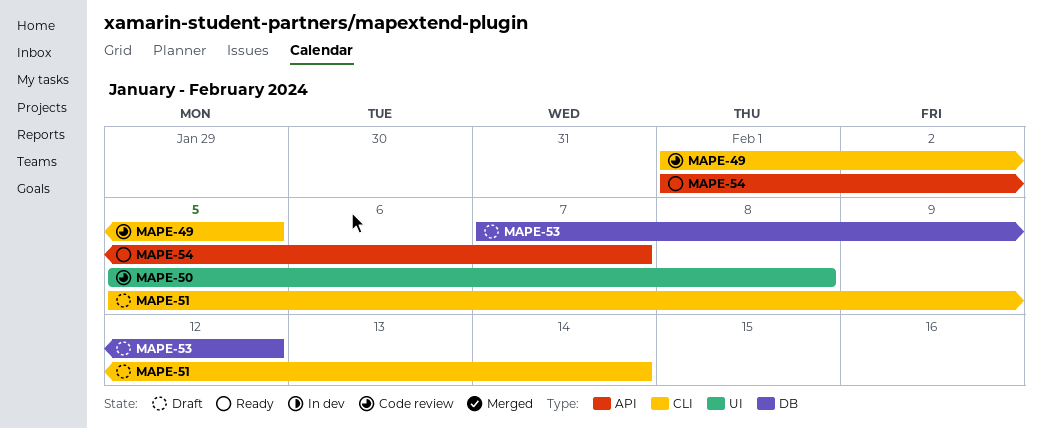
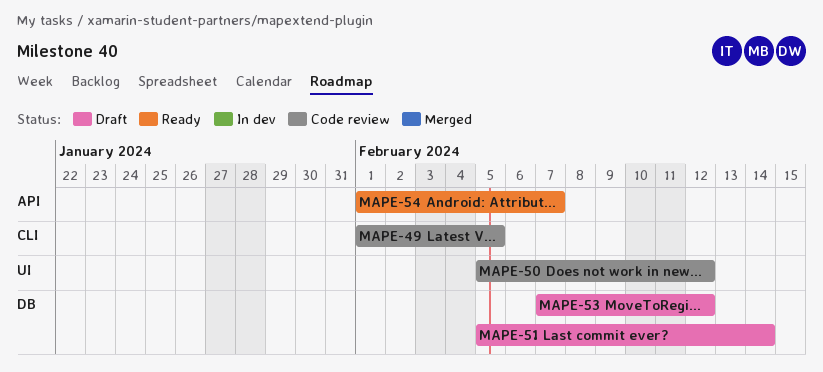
MAPE-50, due: Feb 8 -> Feb 12
MAPE-51, label: CLI -> DB

